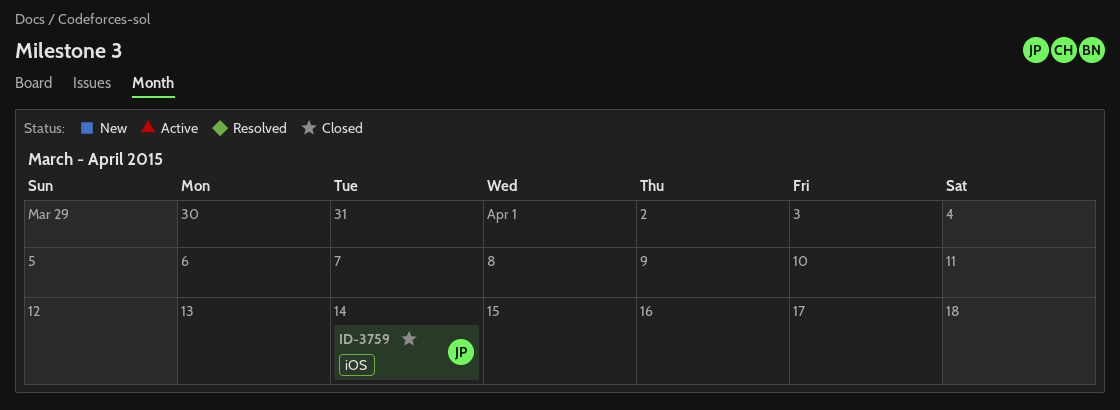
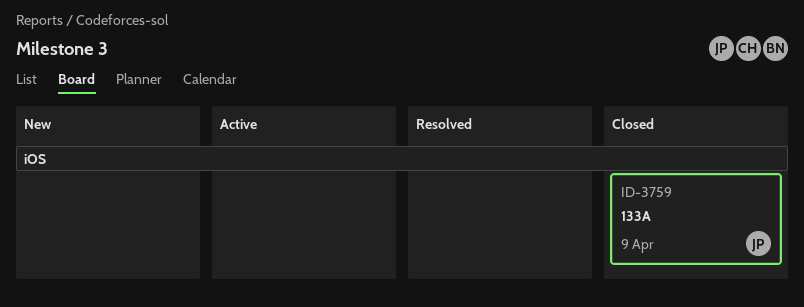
ID-3759, due: Apr 14 -> Apr 9

